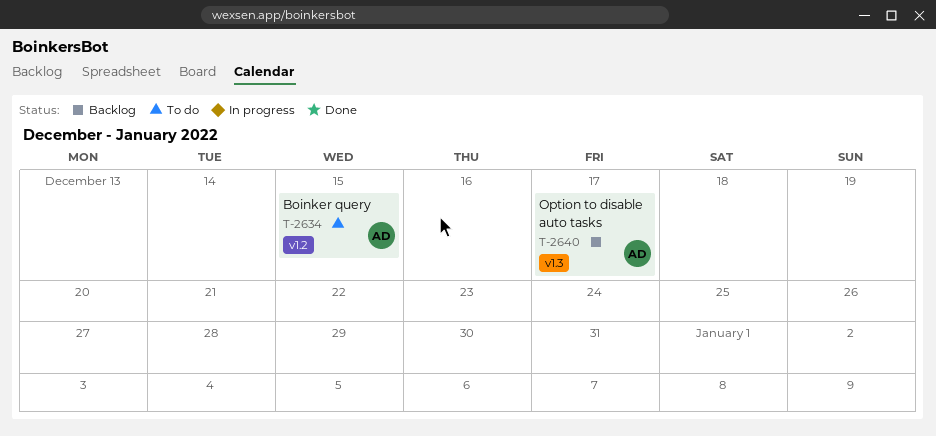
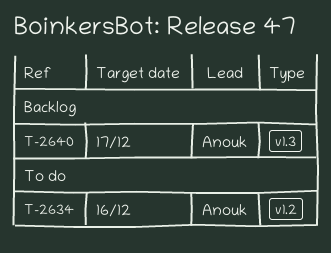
T-2634, due: Dec 15 -> Dec 16

